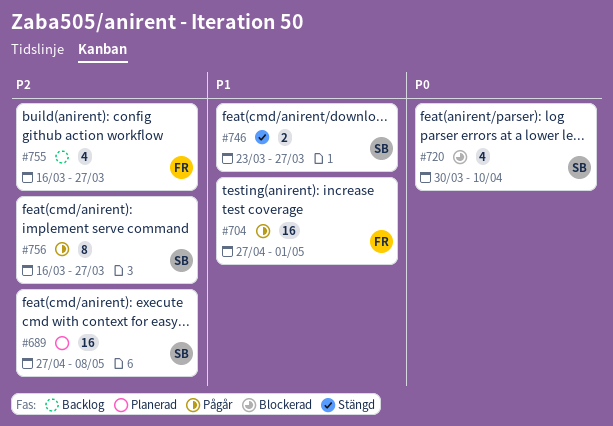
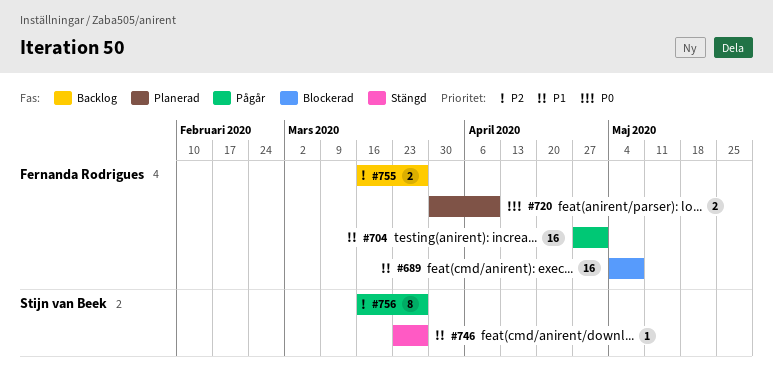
#689, status: Planerad -> Blockerad
#689, owner: Stijn van Beek -> Fernanda Rodrigues
#689, priority: P2 -> P1
#689, start: Apr 27 -> May 4
#720, status: Blockerad -> Planerad
#720, owner: Stijn van Beek -> Fernanda Rodrigues
#720, estimate: 4 -> 2
#746, estimate: 2 -> 1
#755, estimate: 4 -> 2

